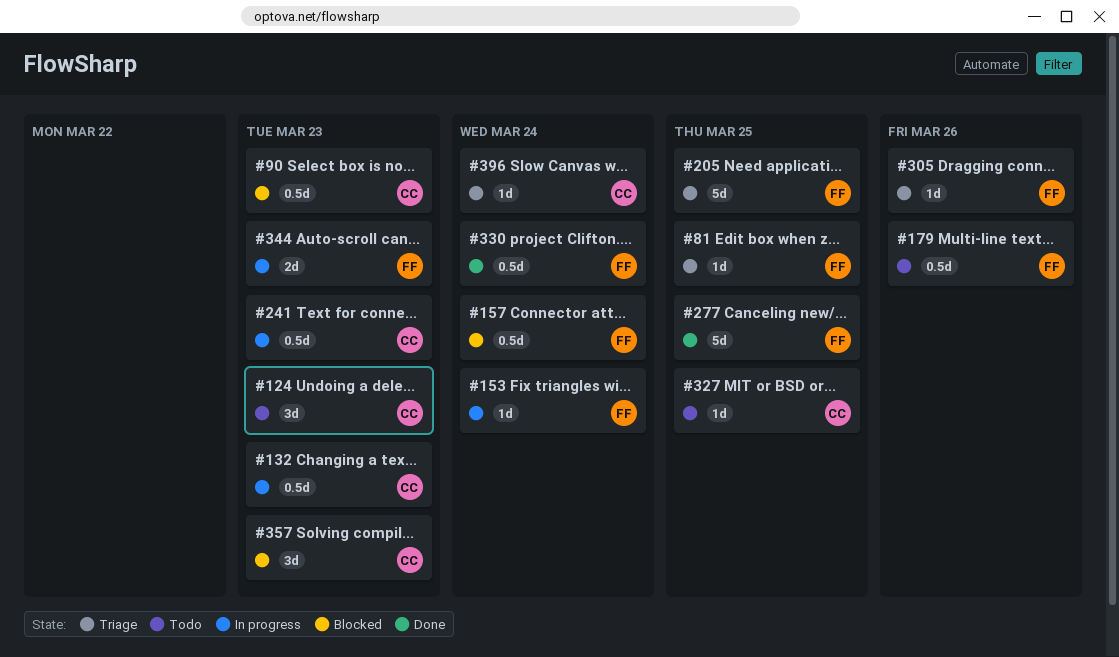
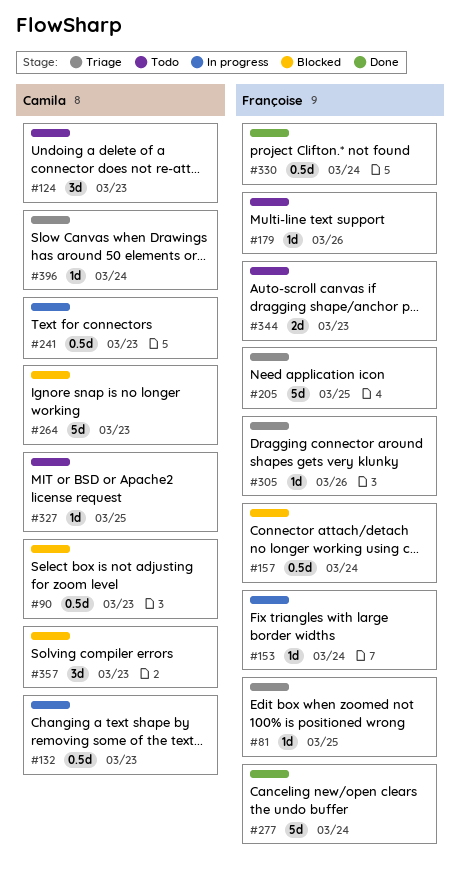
#179, estimate: 0.5d -> 1d
#264: none -> present
#277, due: Mar 25 -> Mar 24
#344, status: In progress -> Todo

